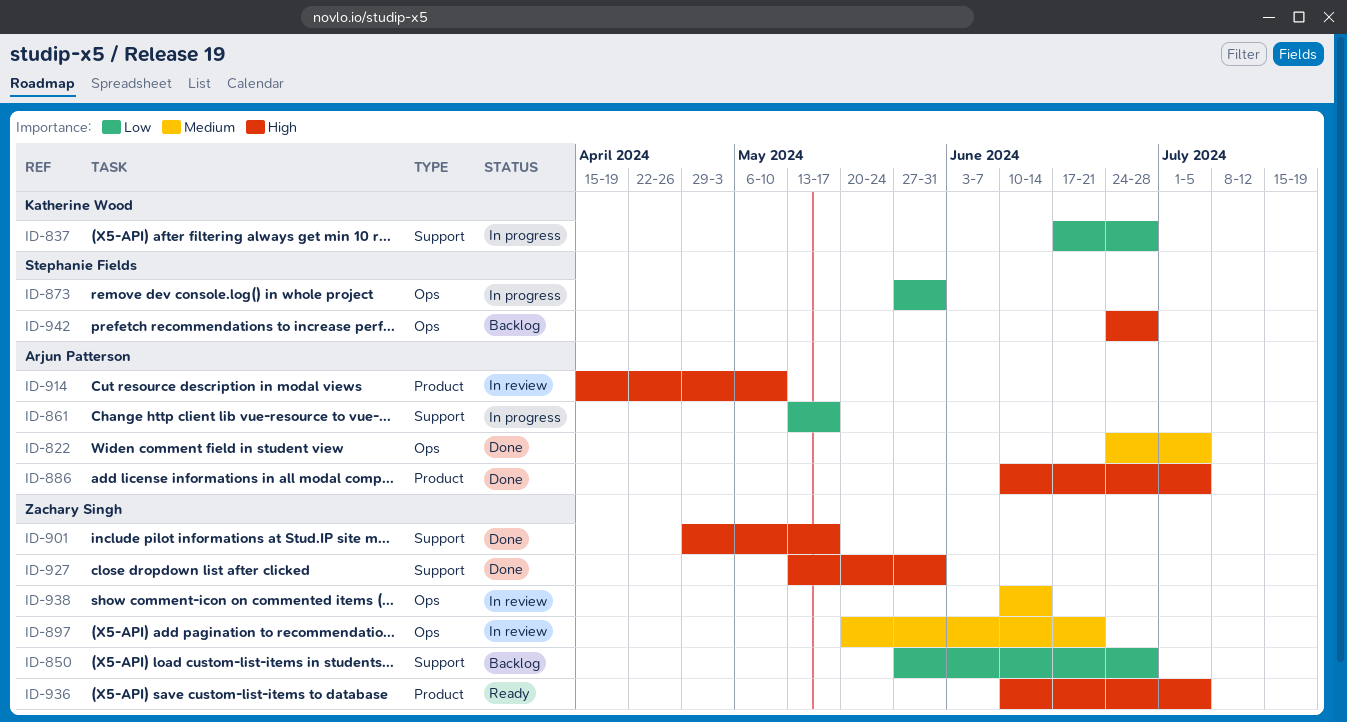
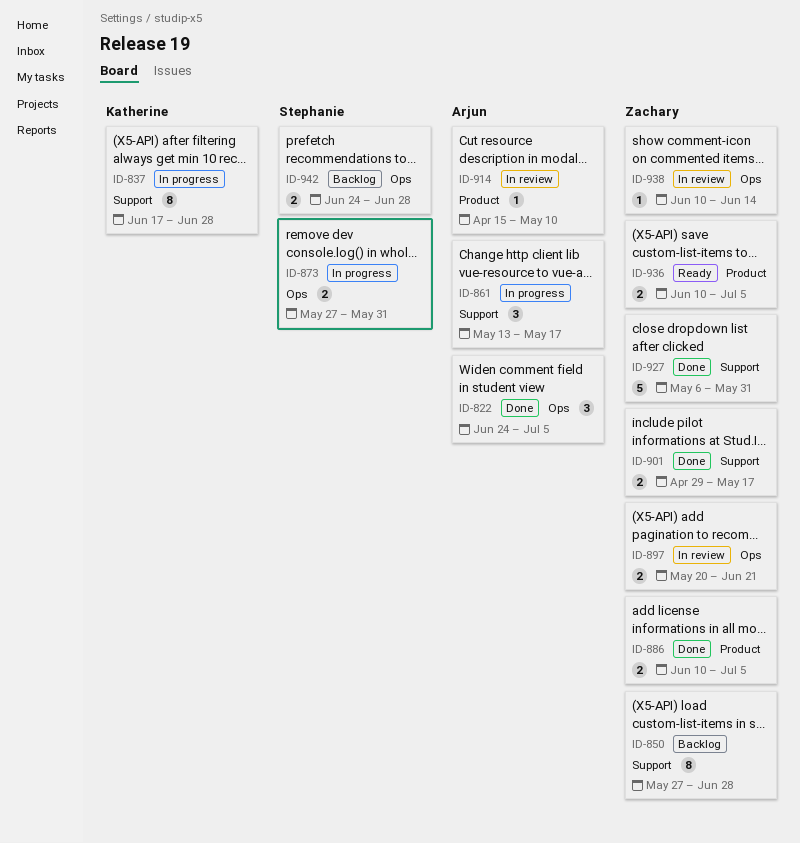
ID-886, owner: Arjun Patterson -> Zachary Singh
ID-927, start: May 13 -> May 6

